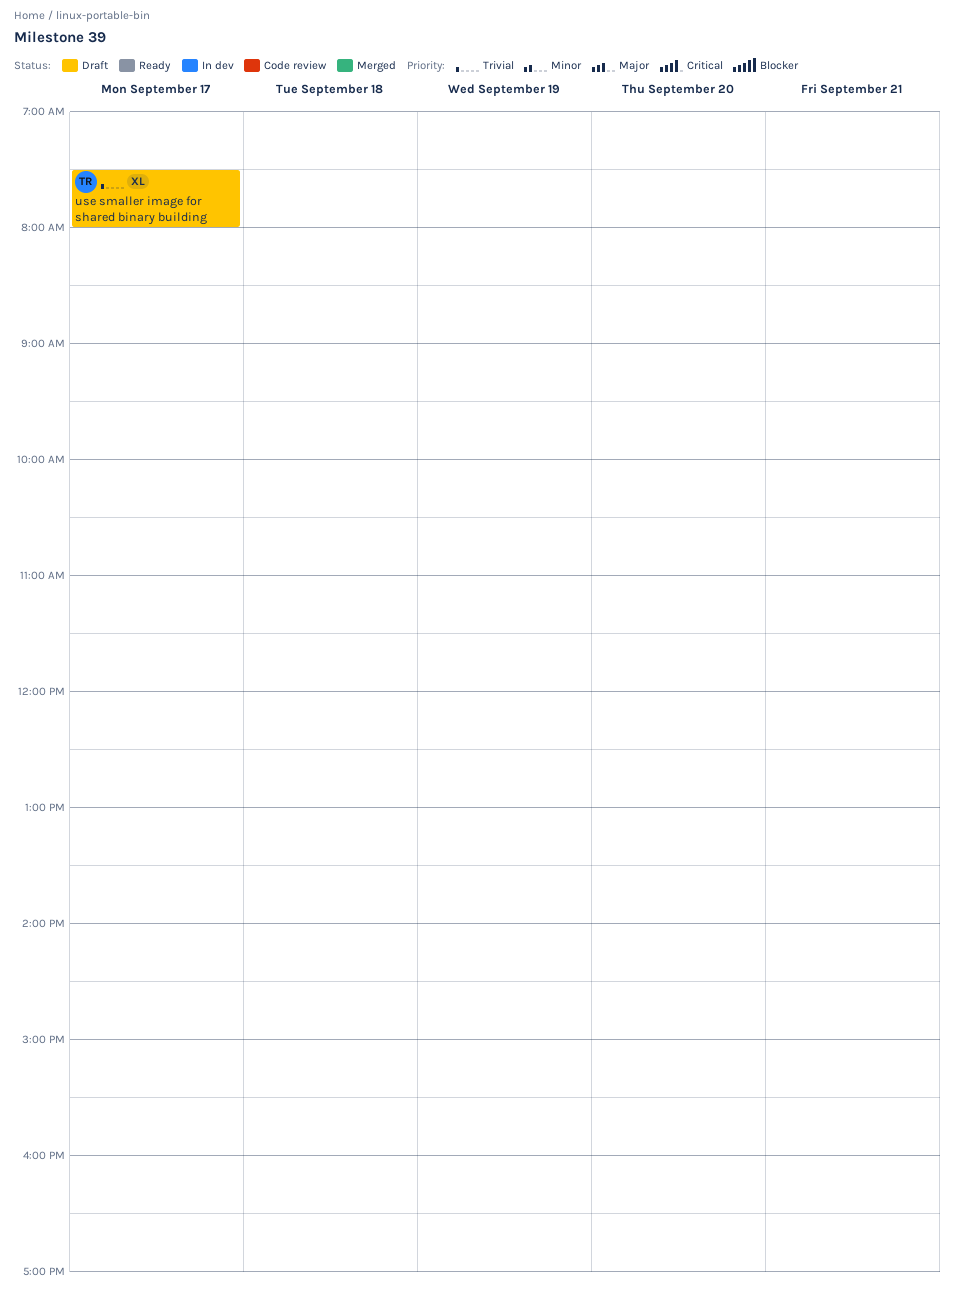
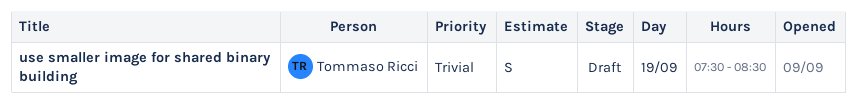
use smaller image for shared binary building, estimate: XL -> S
use smaller image for shared binary building, day: Sep 17 -> Sep 19
use smaller image for shared binary building, ends: 08:00 -> 08:30

